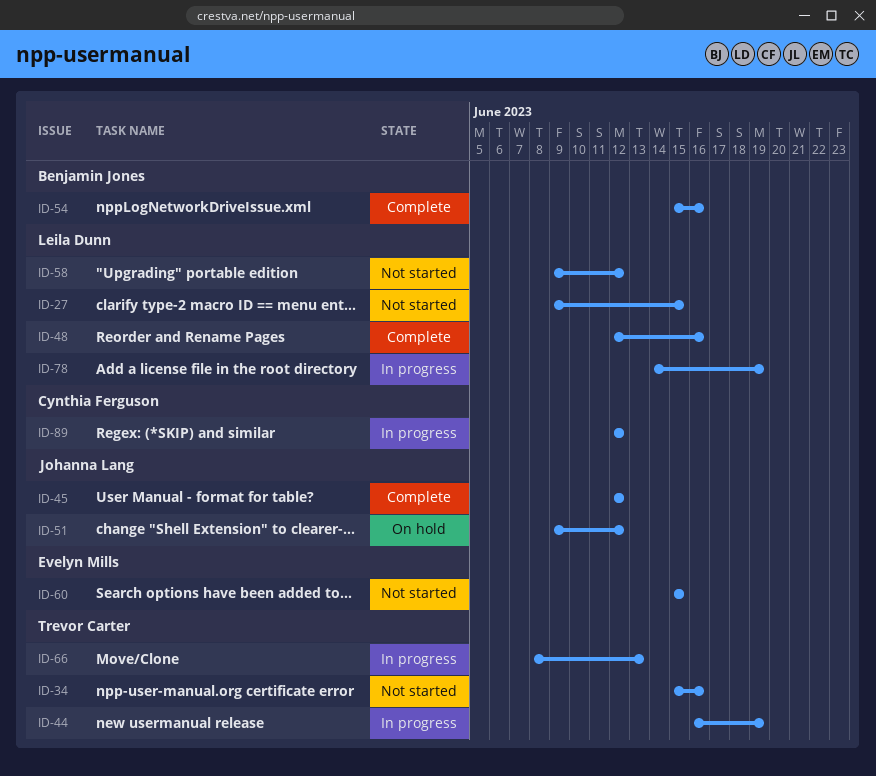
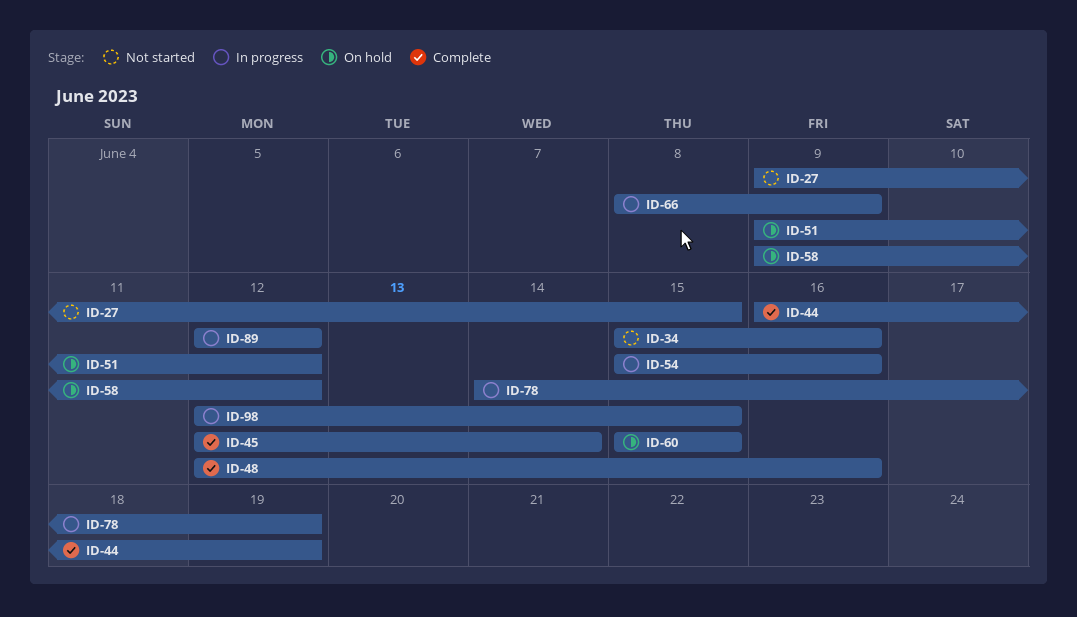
ID-44, status: In progress -> Complete
ID-45, due: Jun 12 -> Jun 14
ID-54, status: Complete -> In progress
ID-58, status: Not started -> On hold
ID-60, status: Not started -> On hold
ID-66, due: Jun 13 -> Jun 9
ID-98: none -> present

